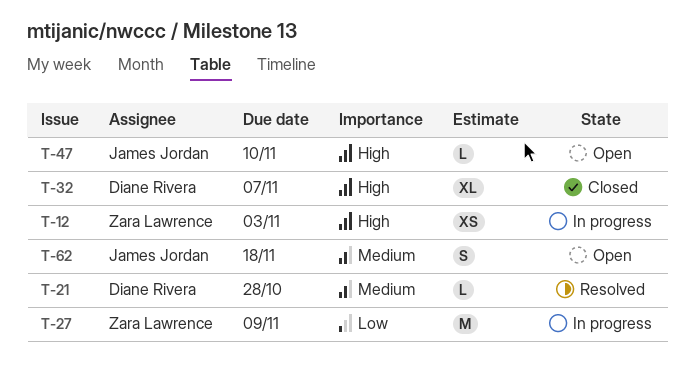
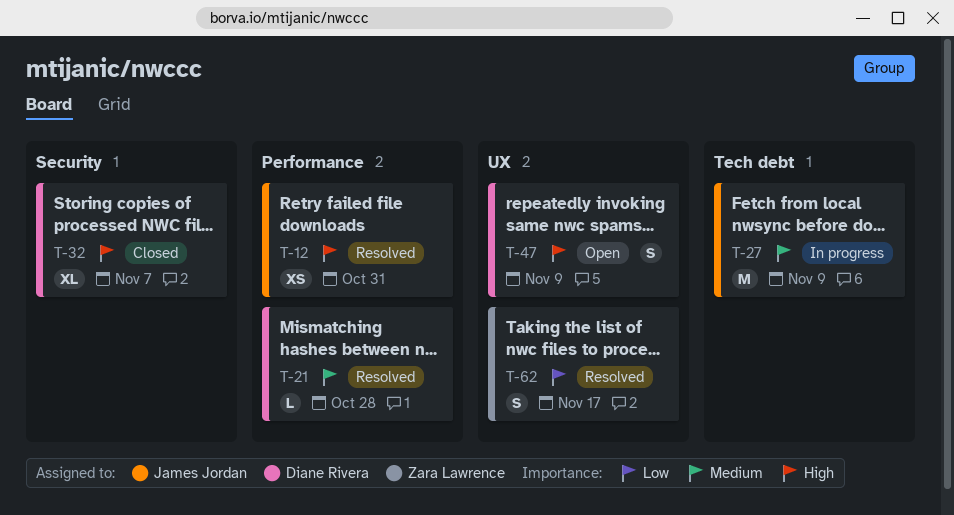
T-12, status: In progress -> Resolved
T-12, owner: Zara Lawrence -> James Jordan
T-12, due: Nov 3 -> Oct 31
T-27, owner: Zara Lawrence -> James Jordan
T-27, priority: Low -> Medium
T-47, owner: James Jordan -> Diane Rivera
T-47, estimate: L -> S
T-47, due: Nov 10 -> Nov 9
T-62, status: Open -> Resolved
T-62, owner: James Jordan -> Zara Lawrence
T-62, priority: Medium -> Low
T-62, due: Nov 18 -> Nov 17

